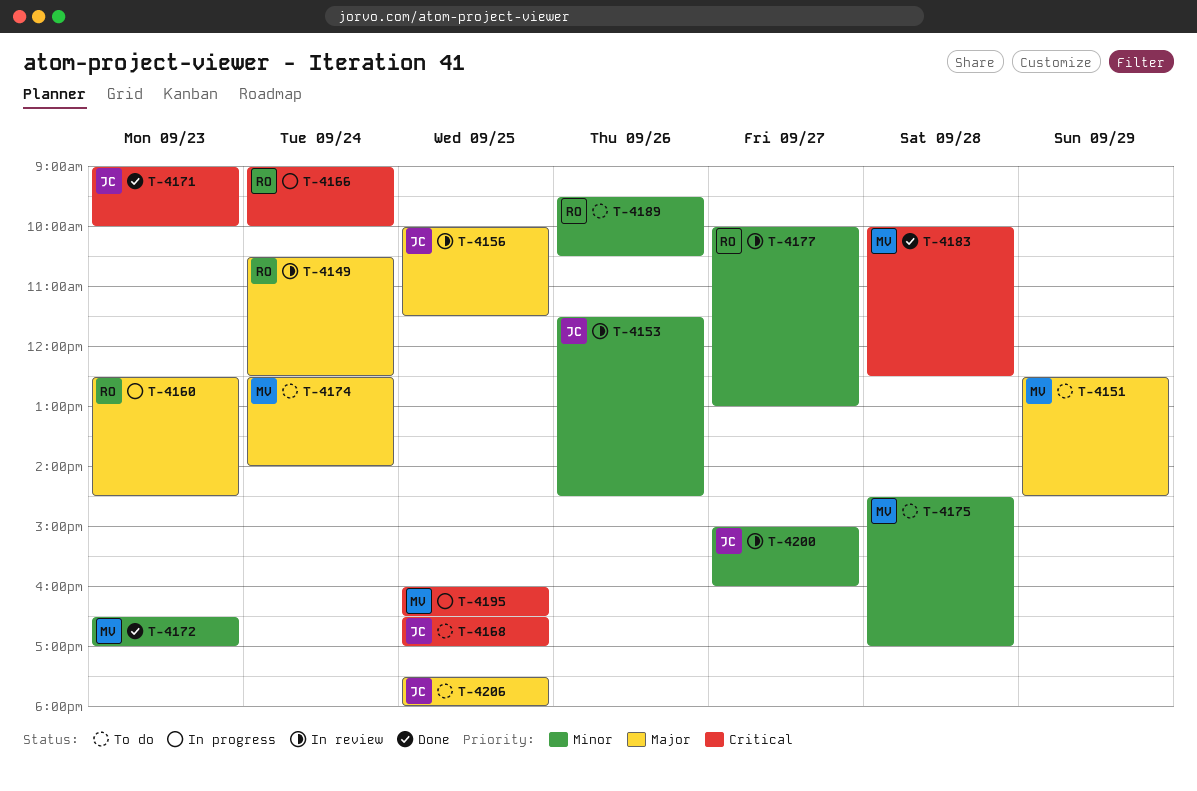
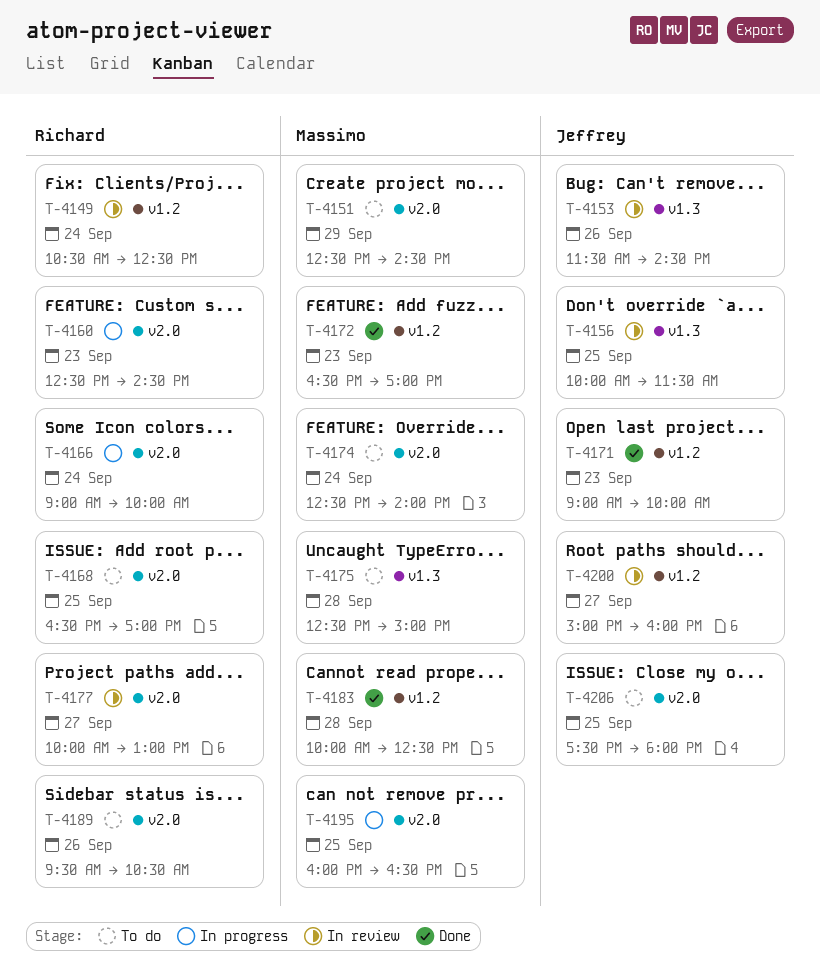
T-4168, owner: Jeffrey -> Richard
T-4175, begins: 14:30 -> 12:30
T-4175, ends: 17:00 -> 15:00

